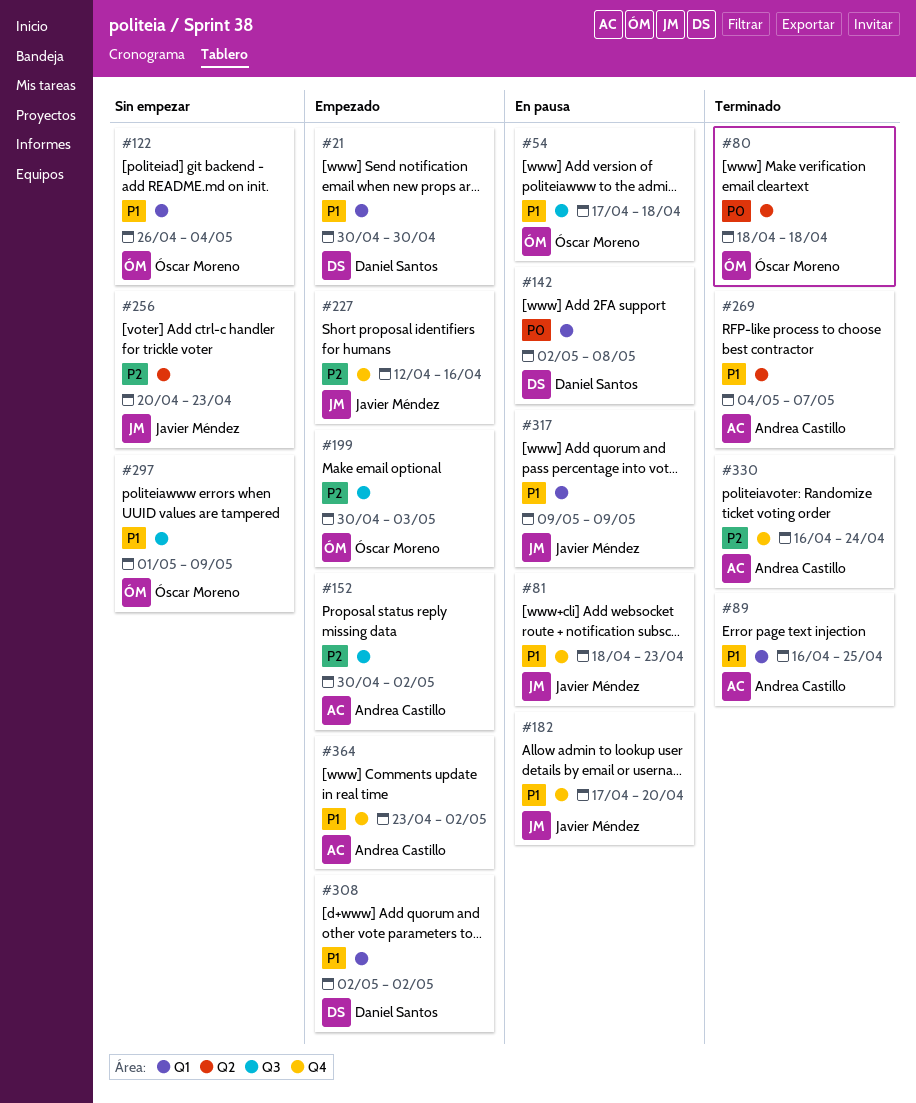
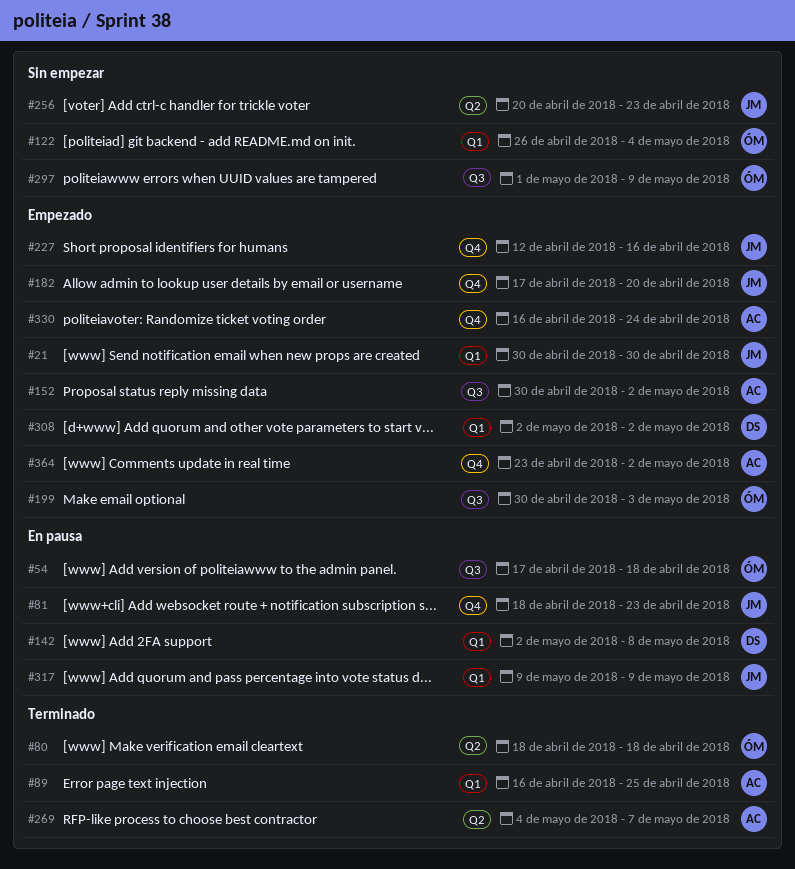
#21, owner: Daniel Santos -> Javier Méndez
#182, status: En pausa -> Empezado
#330, status: Terminado -> Empezado

